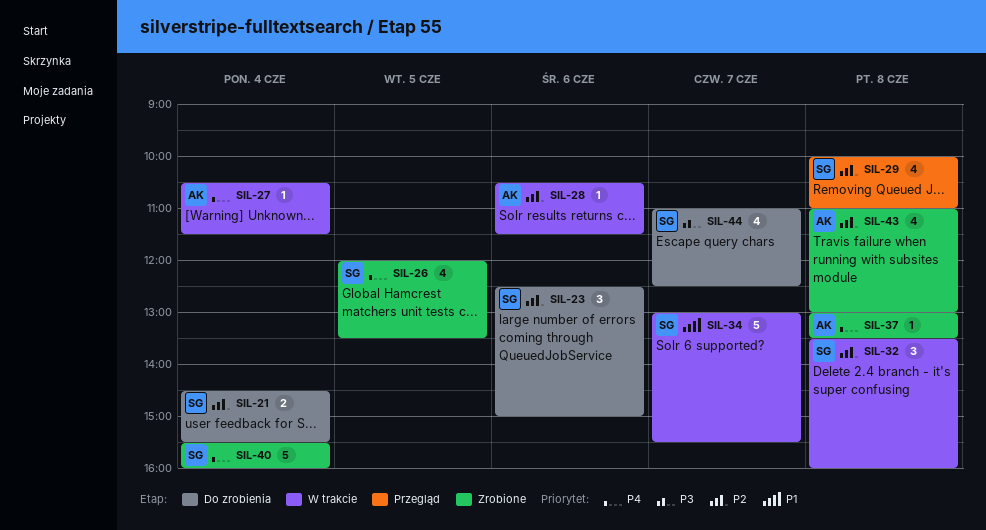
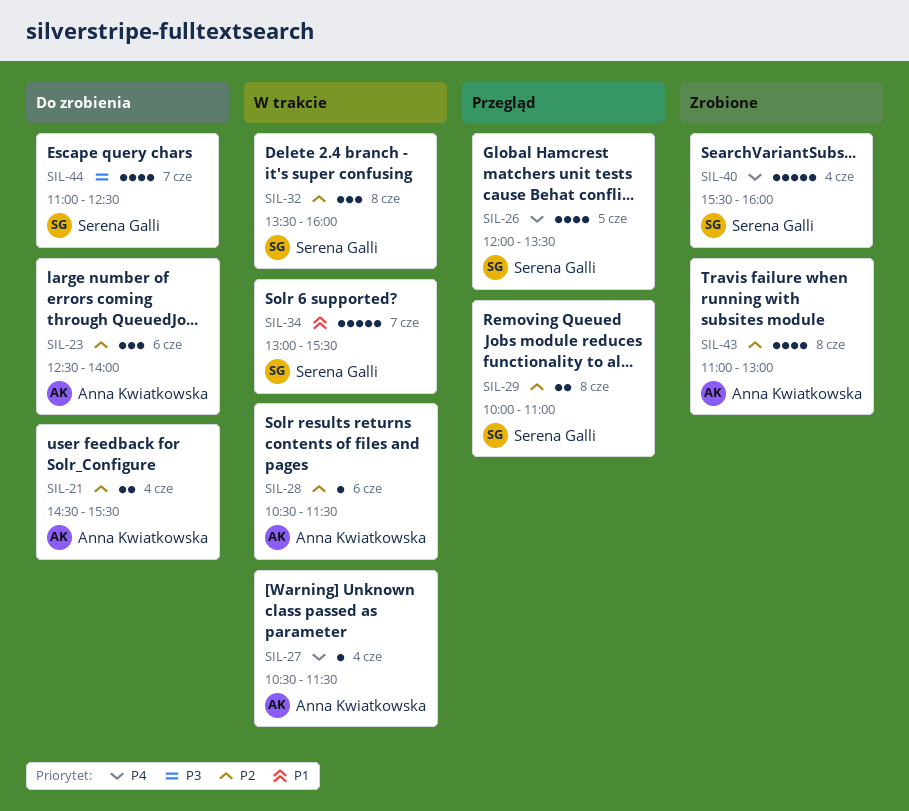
SIL-21, owner: Serena Galli -> Anna Kwiatkowska
SIL-23, owner: Serena Galli -> Anna Kwiatkowska
SIL-23, ends: 15:00 -> 14:00
SIL-26, status: Zrobione -> Przegląd
SIL-29, estimate: 4 -> 2
SIL-37: present -> none

